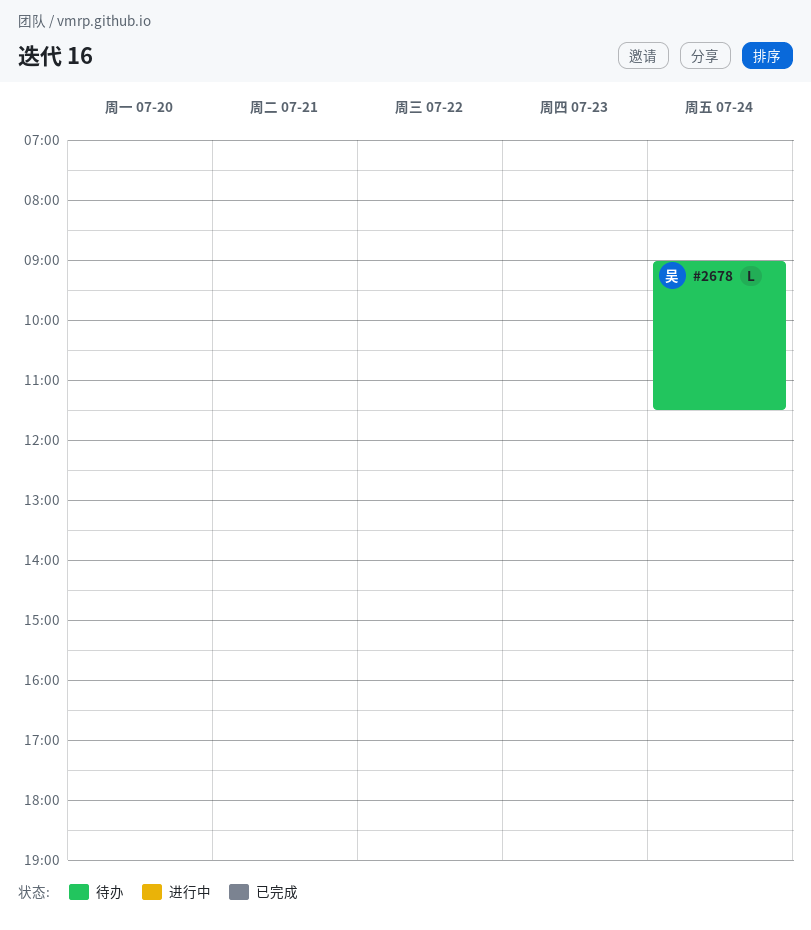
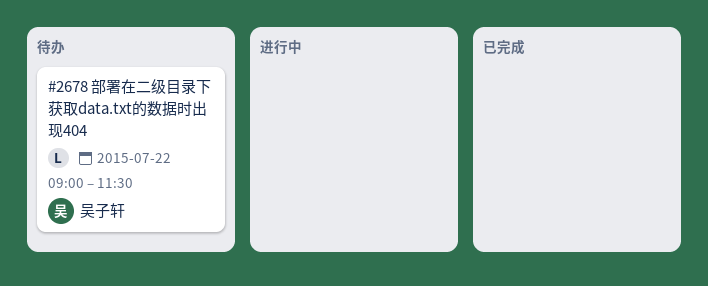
#2678, day: Jul 24 -> Jul 22

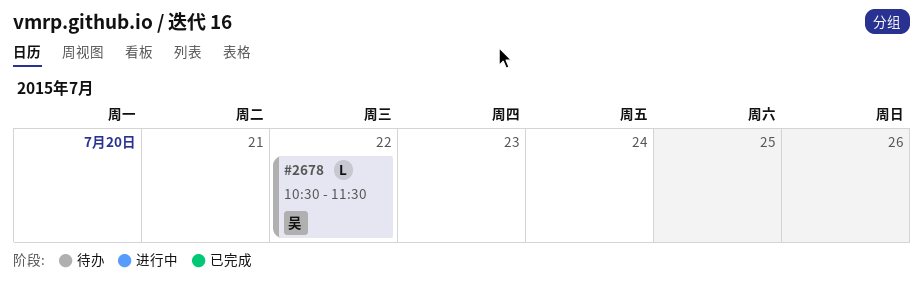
#2678, begins: 09:00 -> 10:30

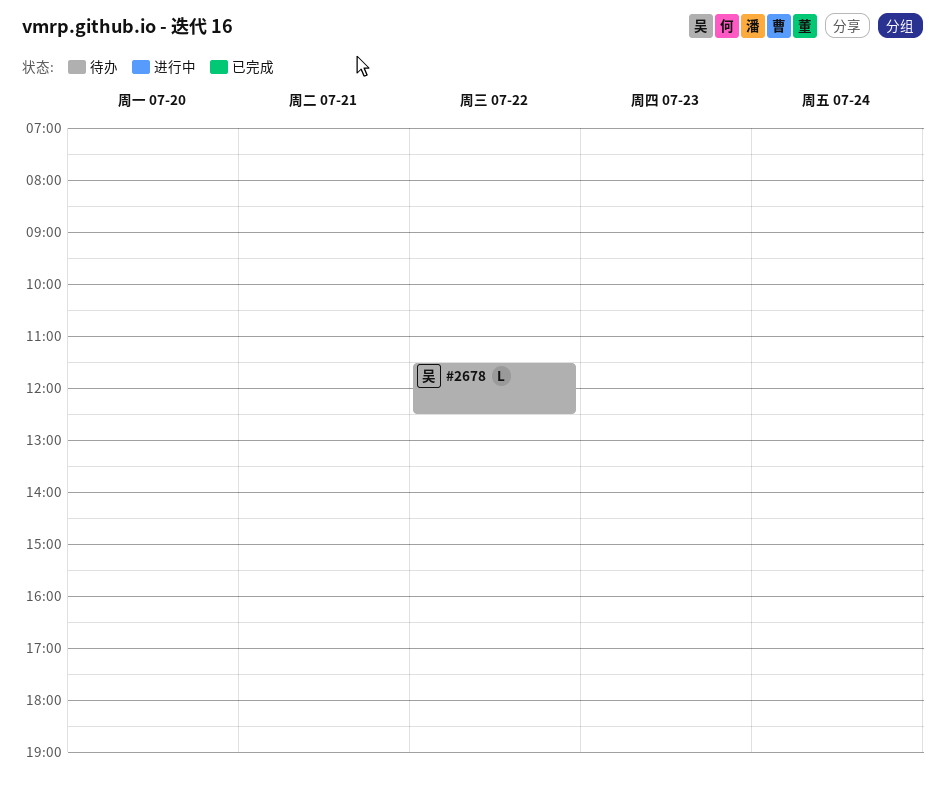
#2678, begins: 10:30 -> 11:30
#2678, ends: 11:30 -> 12:30

